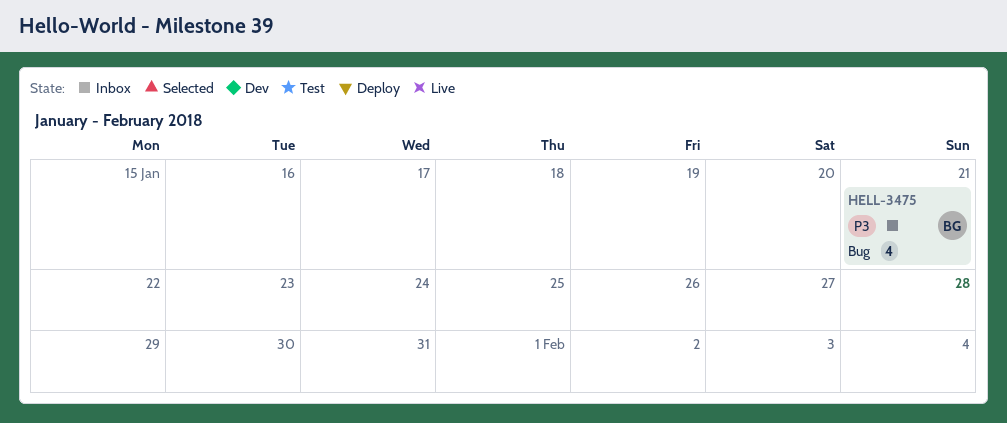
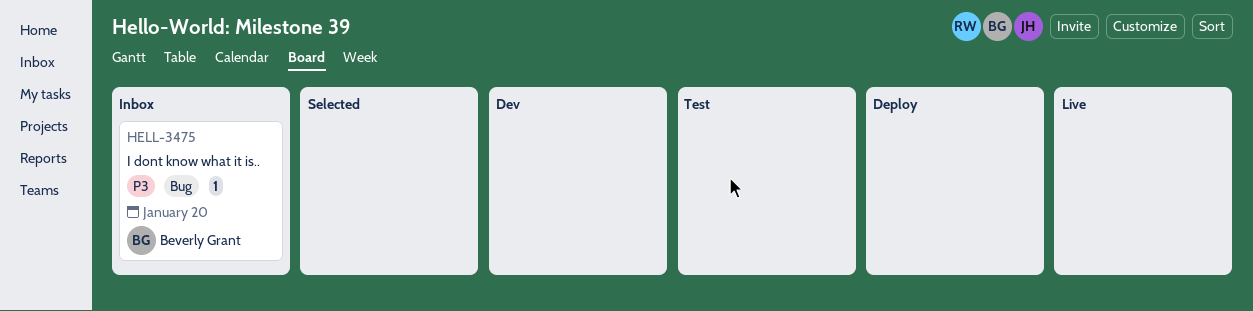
HELL-3475, estimate: 4 -> 1
HELL-3475, due: Jan 21 -> Jan 20

